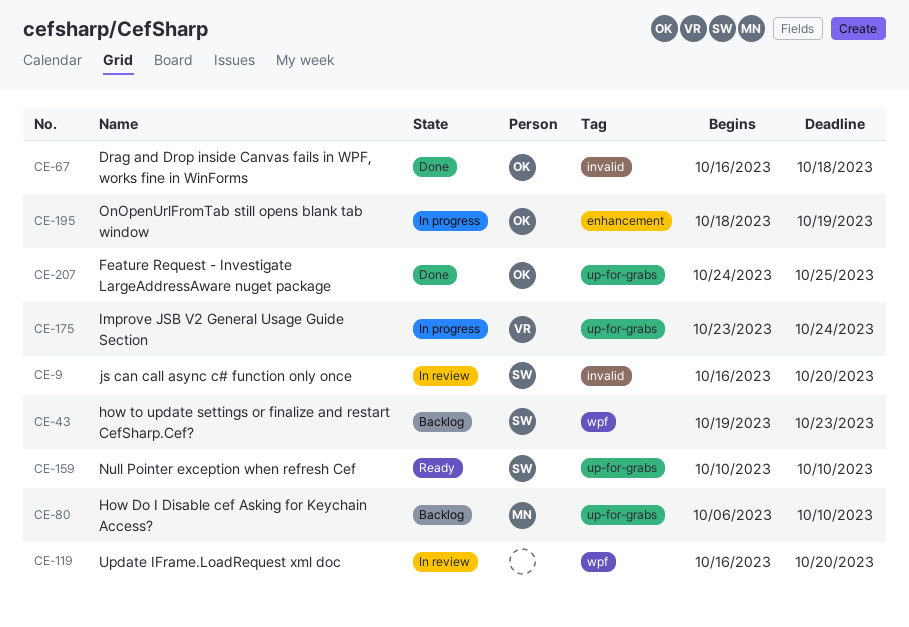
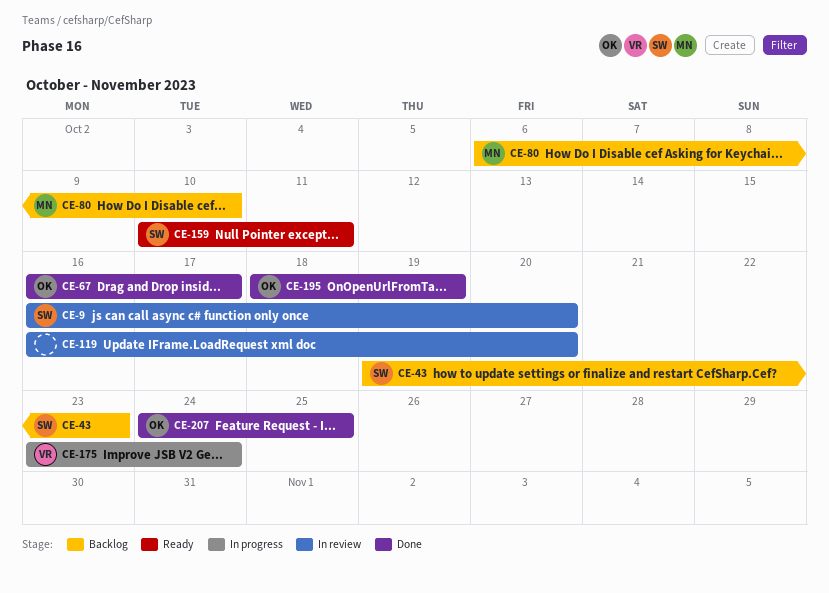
CE-67, due: Oct 18 -> Oct 17
CE-159, due: Oct 10 -> Oct 11
CE-195, status: In progress -> Done

